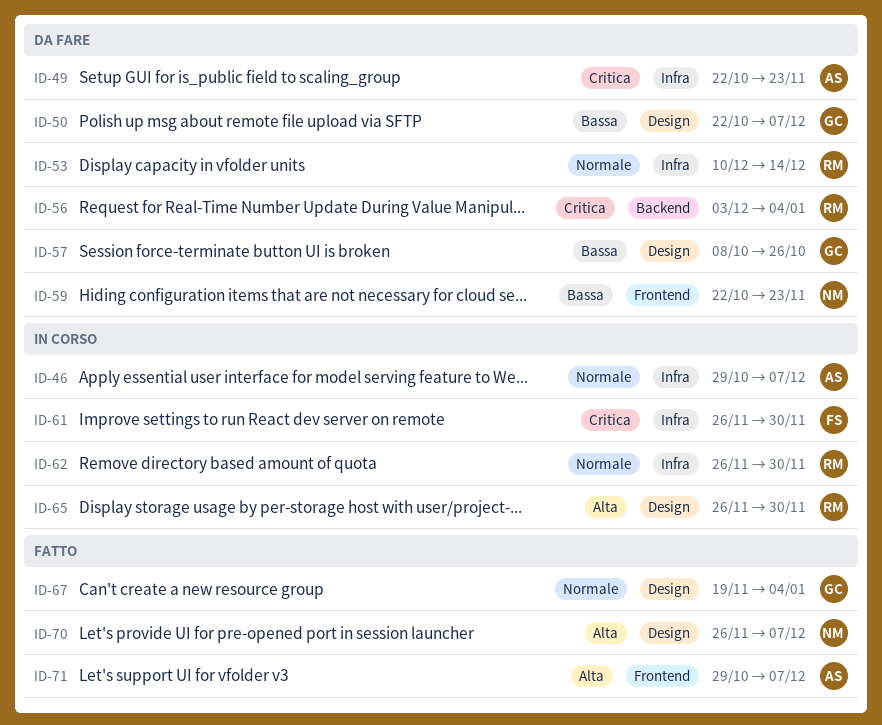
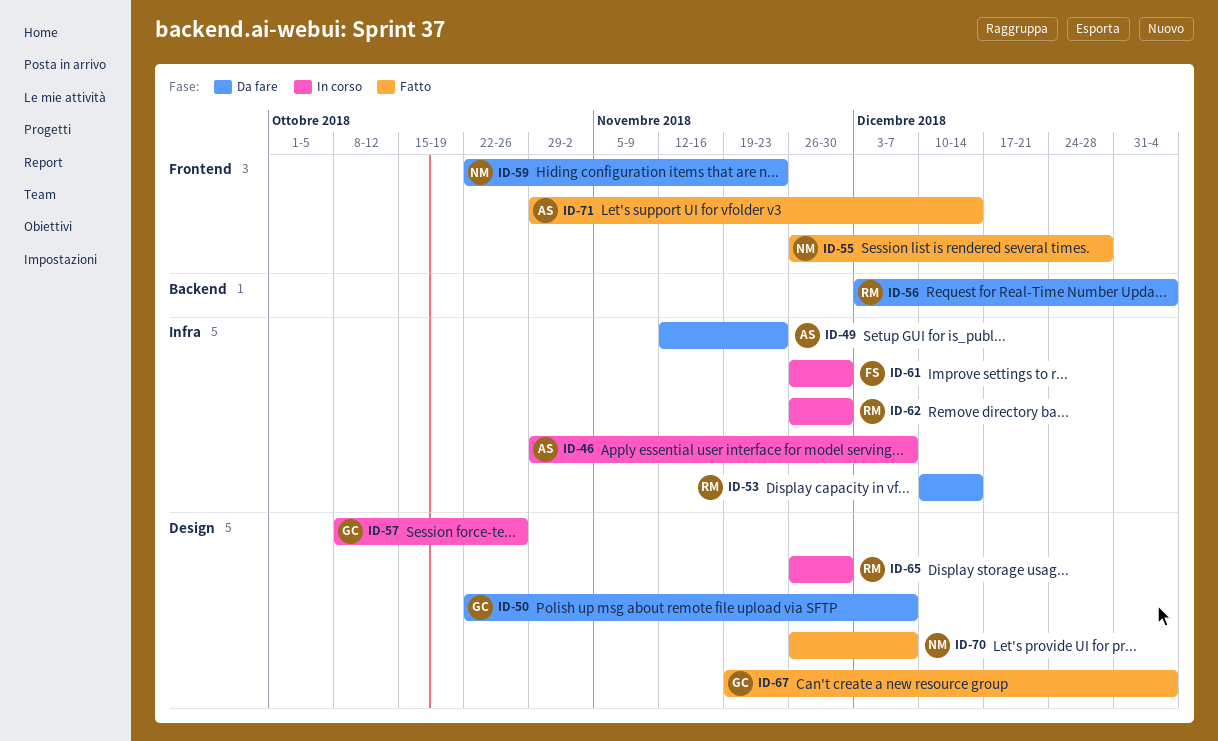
ID-49, start: Oct 22 -> Nov 12
ID-55: none -> present
ID-57, status: Da fare -> In corso
ID-71, due: Dec 7 -> Dec 14

